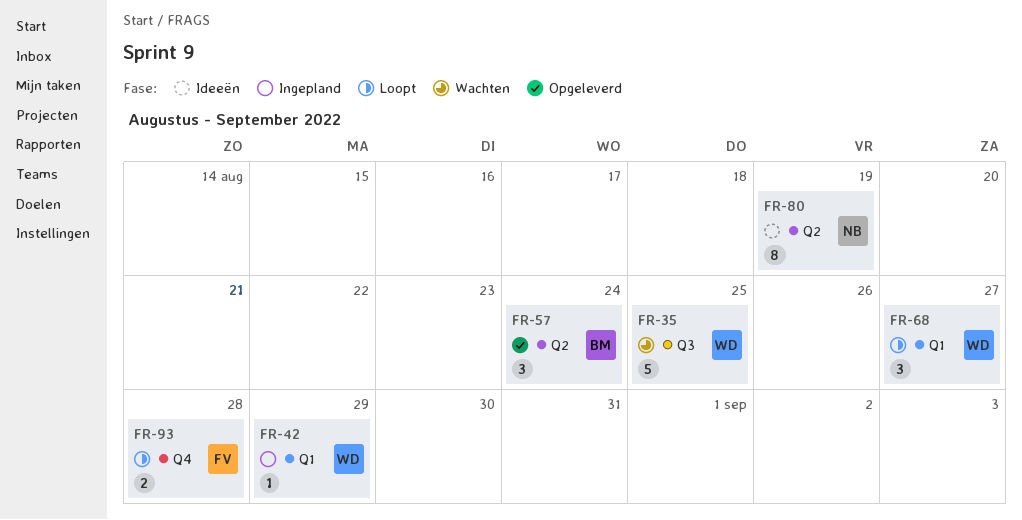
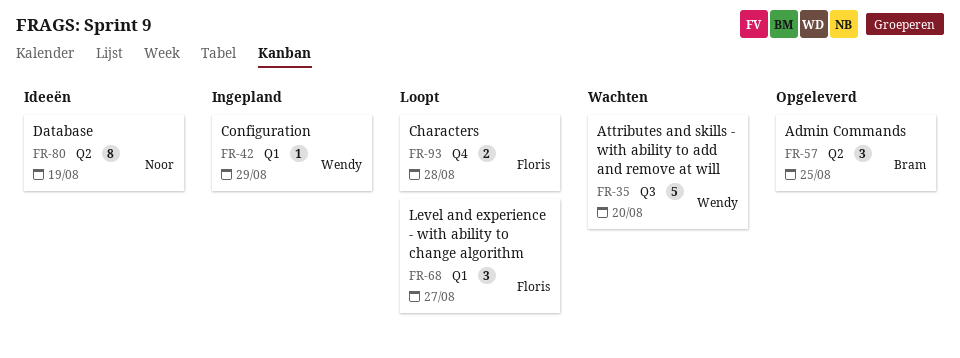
FR-35, due: Aug 25 -> Aug 20
FR-57, due: Aug 24 -> Aug 25
FR-68, owner: Wendy -> Floris

